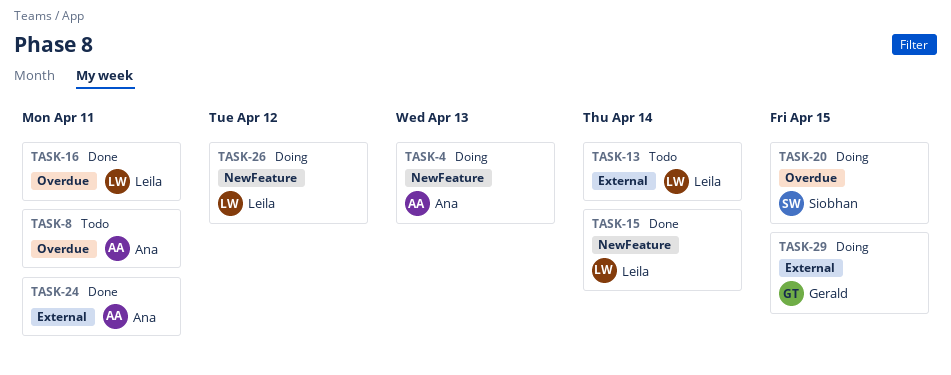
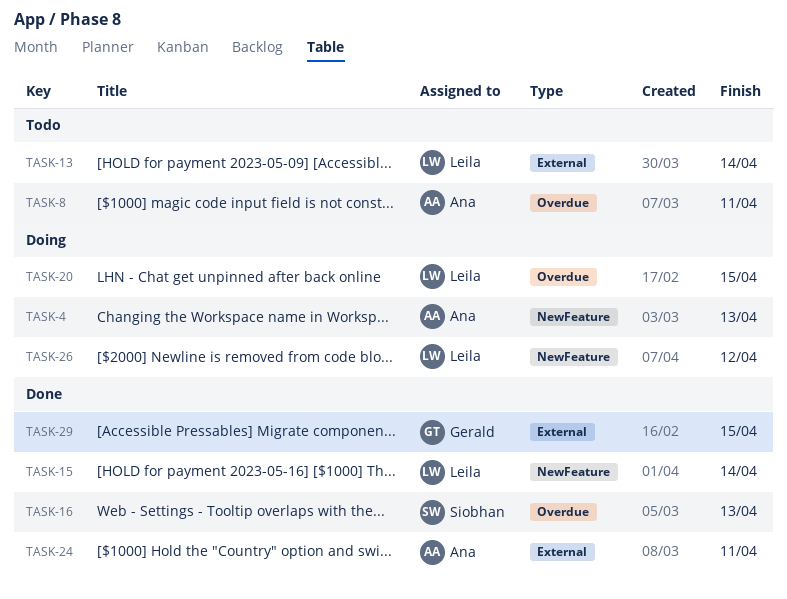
TASK-16, owner: Leila -> Siobhan
TASK-16, due: Apr 11 -> Apr 13
TASK-20, owner: Siobhan -> Leila
TASK-29, status: Doing -> Done

